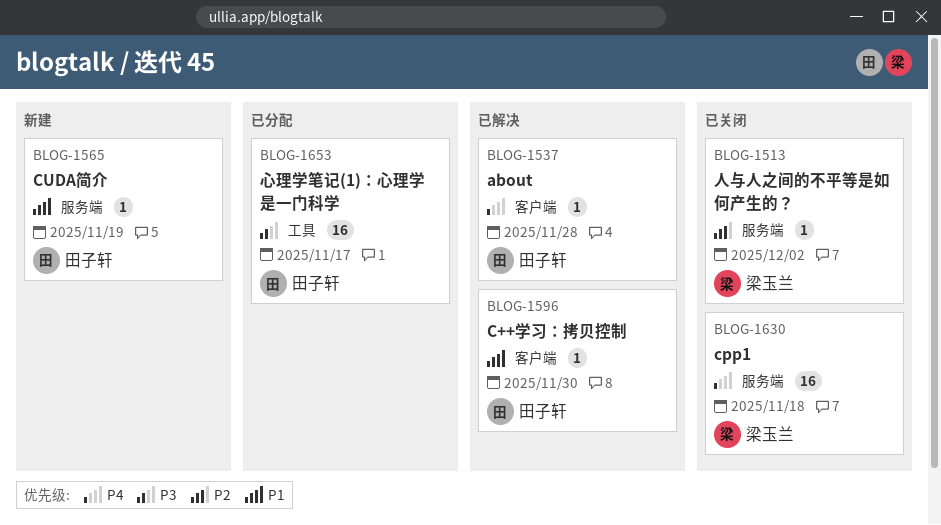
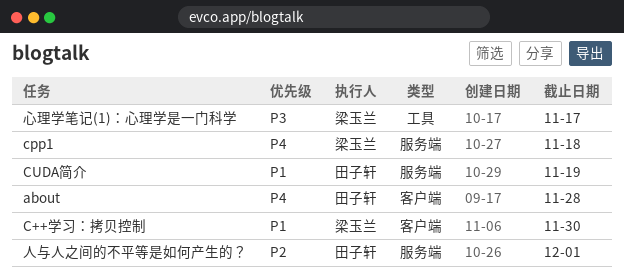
C++学习：拷贝控制, owner: 田子轩 -> 梁玉兰
人与人之间的不平等是如何产生的？, owner: 梁玉兰 -> 田子轩
人与人之间的不平等是如何产生的？, due: Dec 2 -> Dec 1
心理学笔记(1)：心理学是一门科学, owner: 田子轩 -> 梁玉兰

